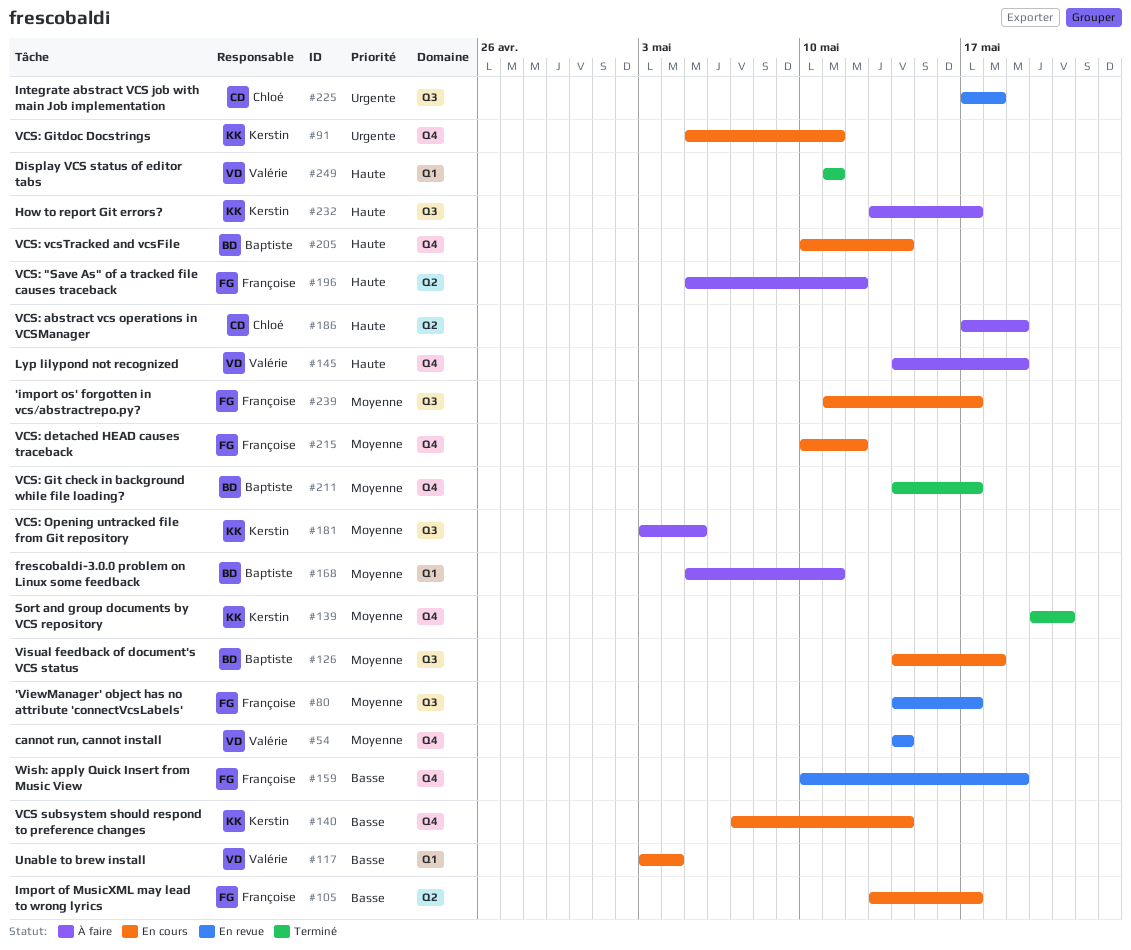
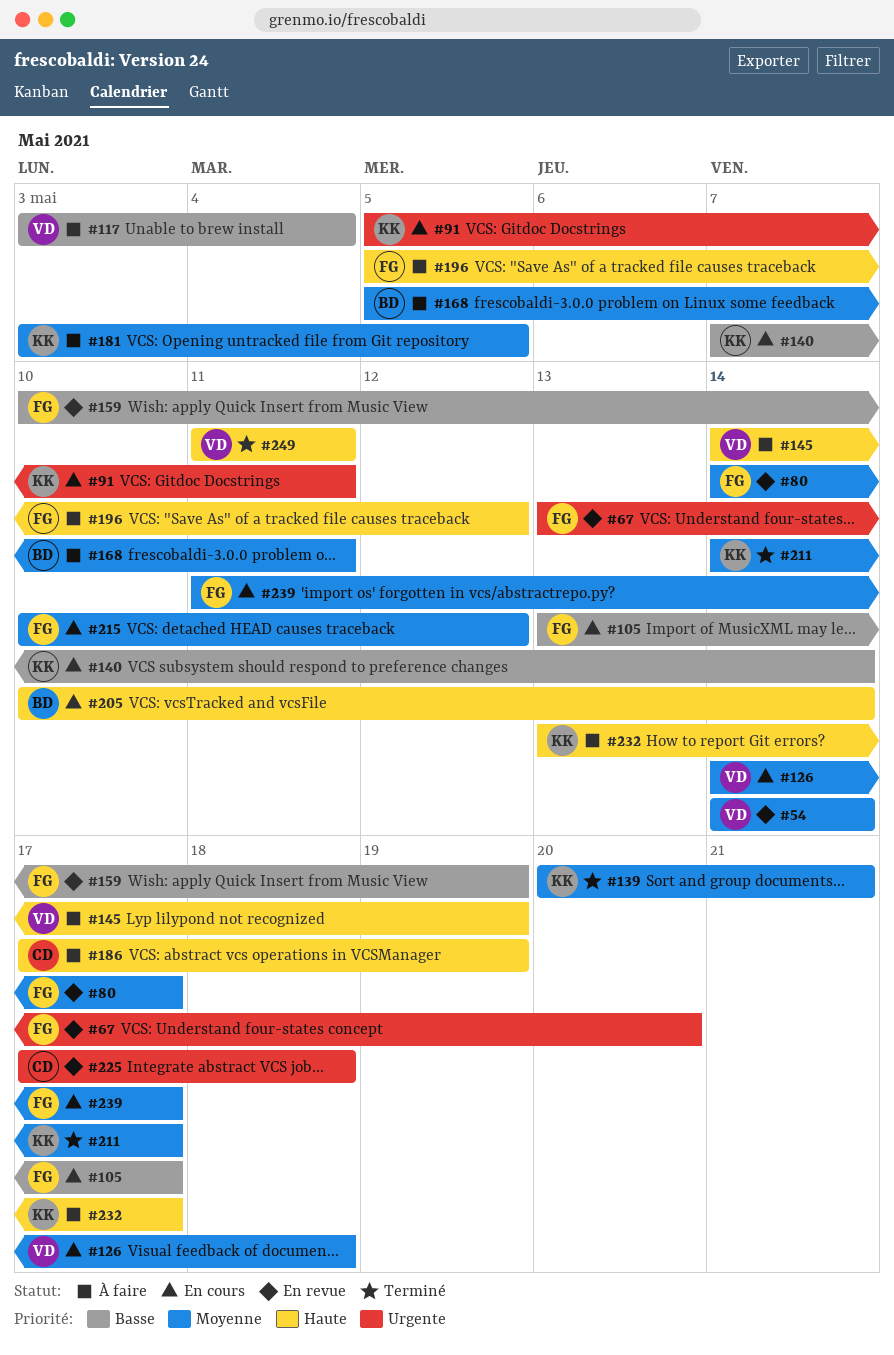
#67: none -> present
#117, status: En cours -> À faire
#126, owner: Baptiste -> Valérie
#211, owner: Baptiste -> Kerstin

